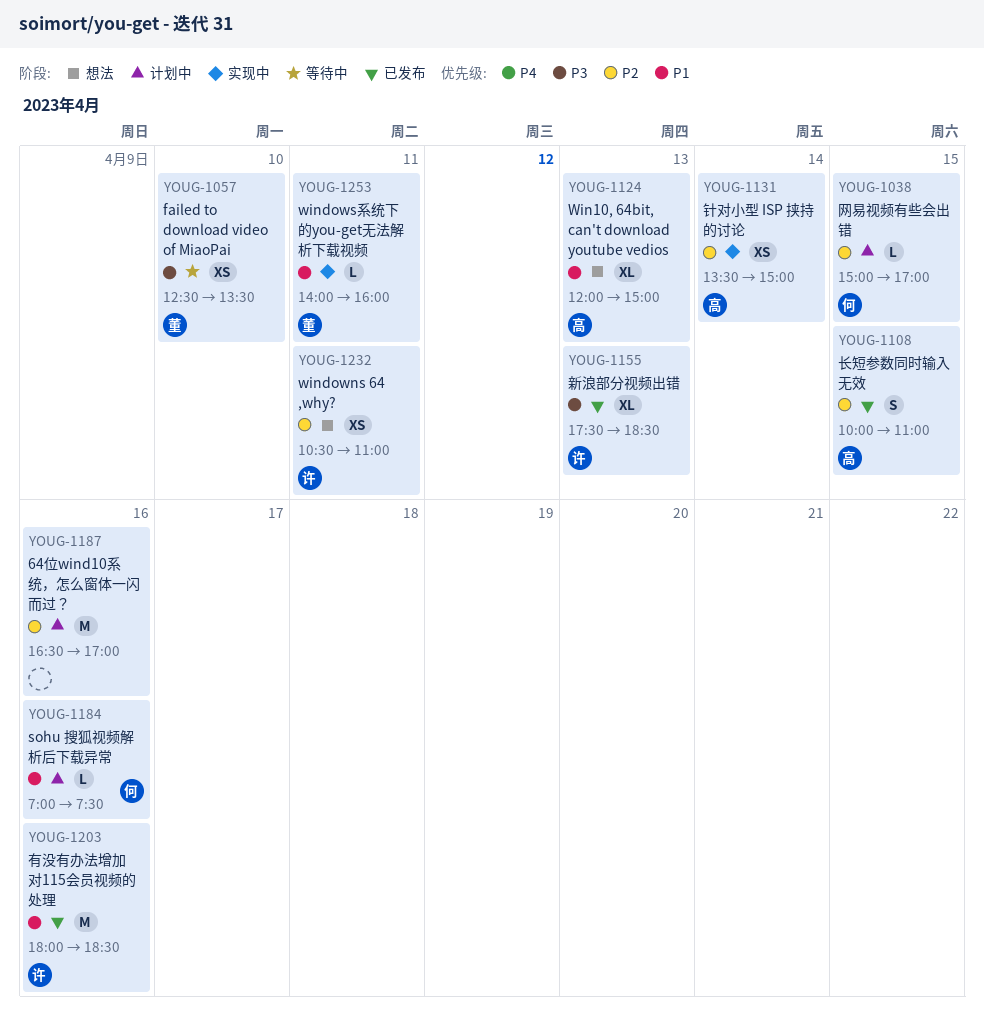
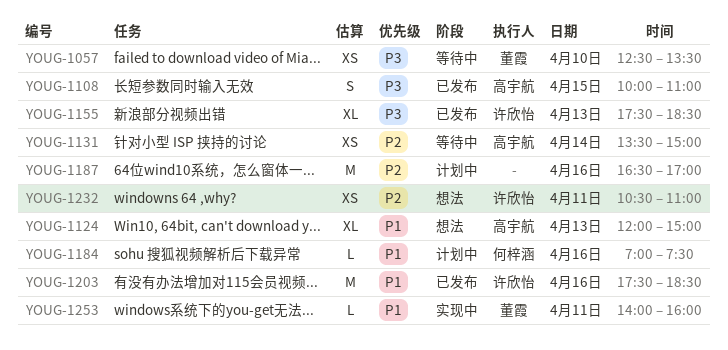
YOUG-1038: present -> none
YOUG-1108, priority: P2 -> P3
YOUG-1131, status: 实现中 -> 等待中
YOUG-1203, begins: 18:00 -> 17:30

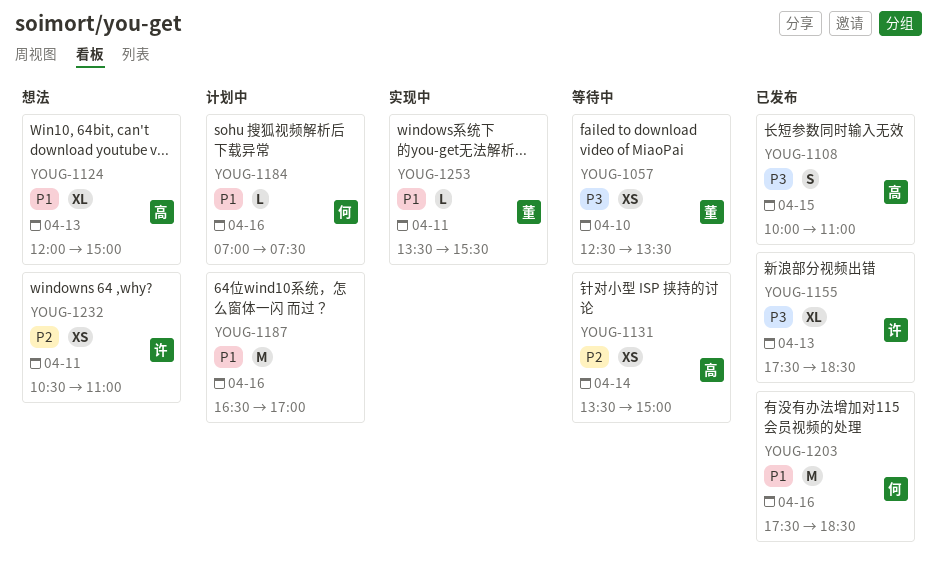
YOUG-1187, priority: P2 -> P1
YOUG-1203, owner: 许欣怡 -> 何梓涵
YOUG-1253, begins: 14:00 -> 13:30
YOUG-1253, ends: 16:00 -> 15:30

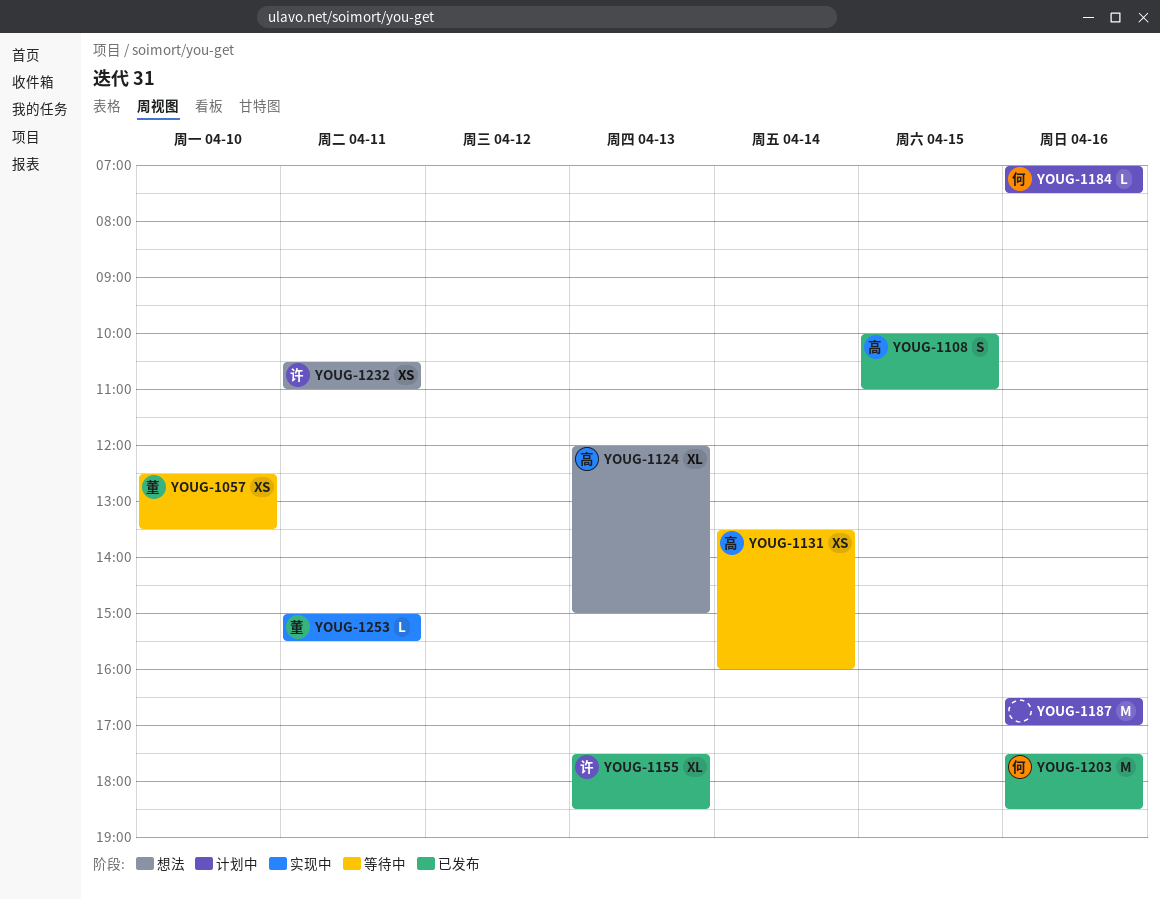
YOUG-1131, ends: 15:00 -> 16:00
YOUG-1253, begins: 13:30 -> 15:00

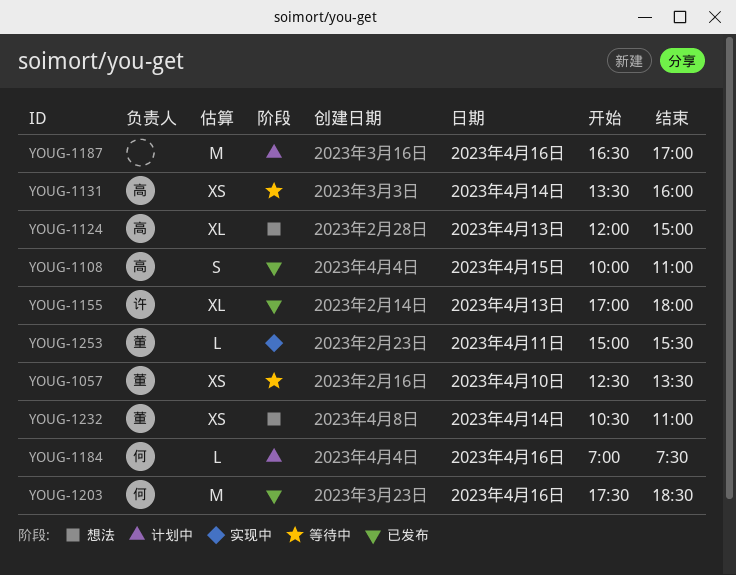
YOUG-1155, begins: 17:30 -> 17:00
YOUG-1155, ends: 18:30 -> 18:00
YOUG-1232, owner: 许 -> 董
YOUG-1232, day: Apr 11 -> Apr 14

